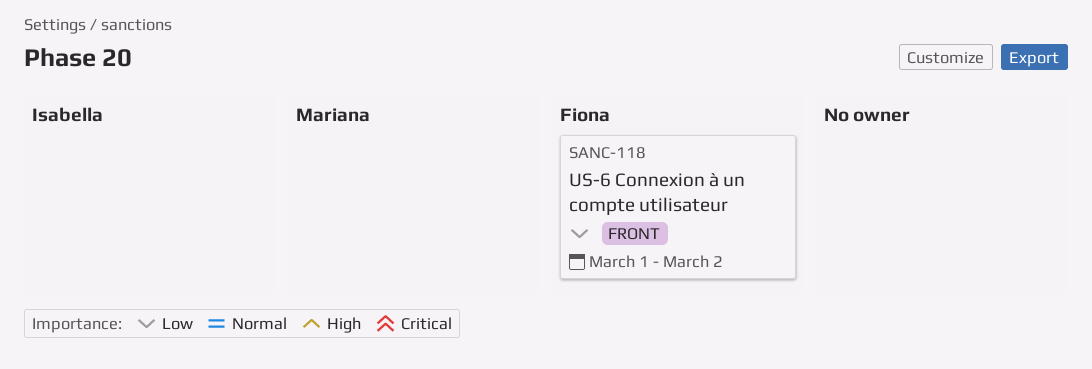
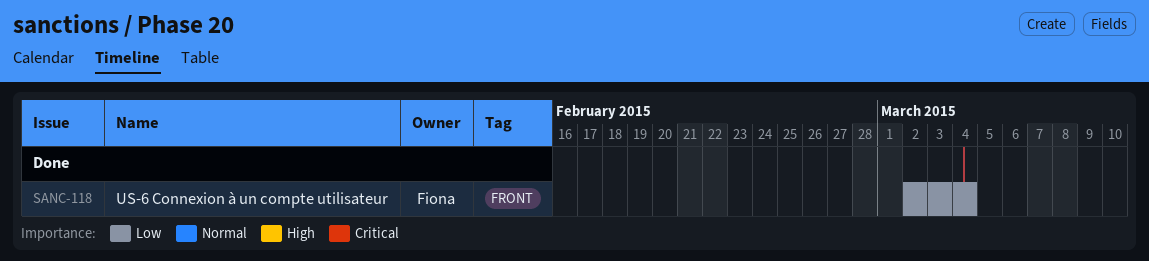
SANC-118, start: Mar 1 -> Mar 2
SANC-118, due: Mar 2 -> Mar 4

